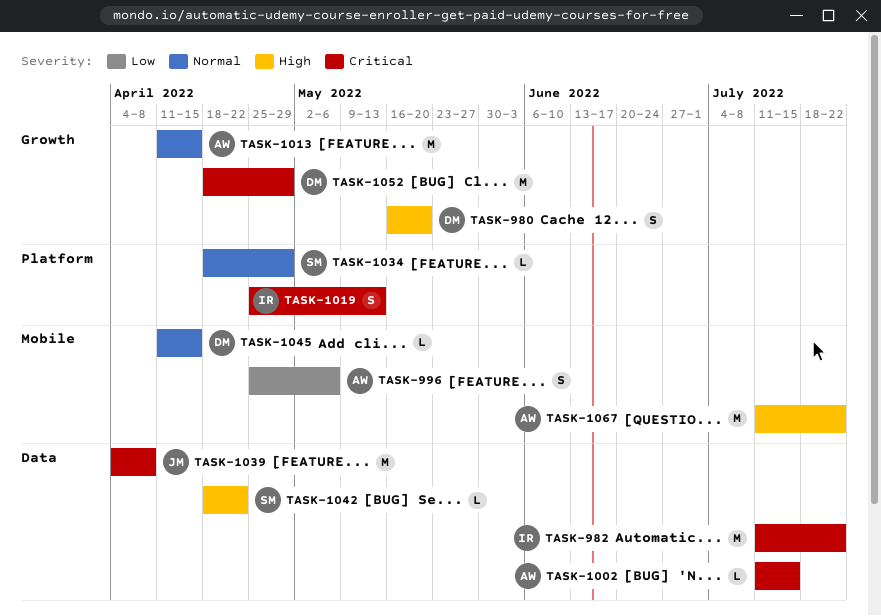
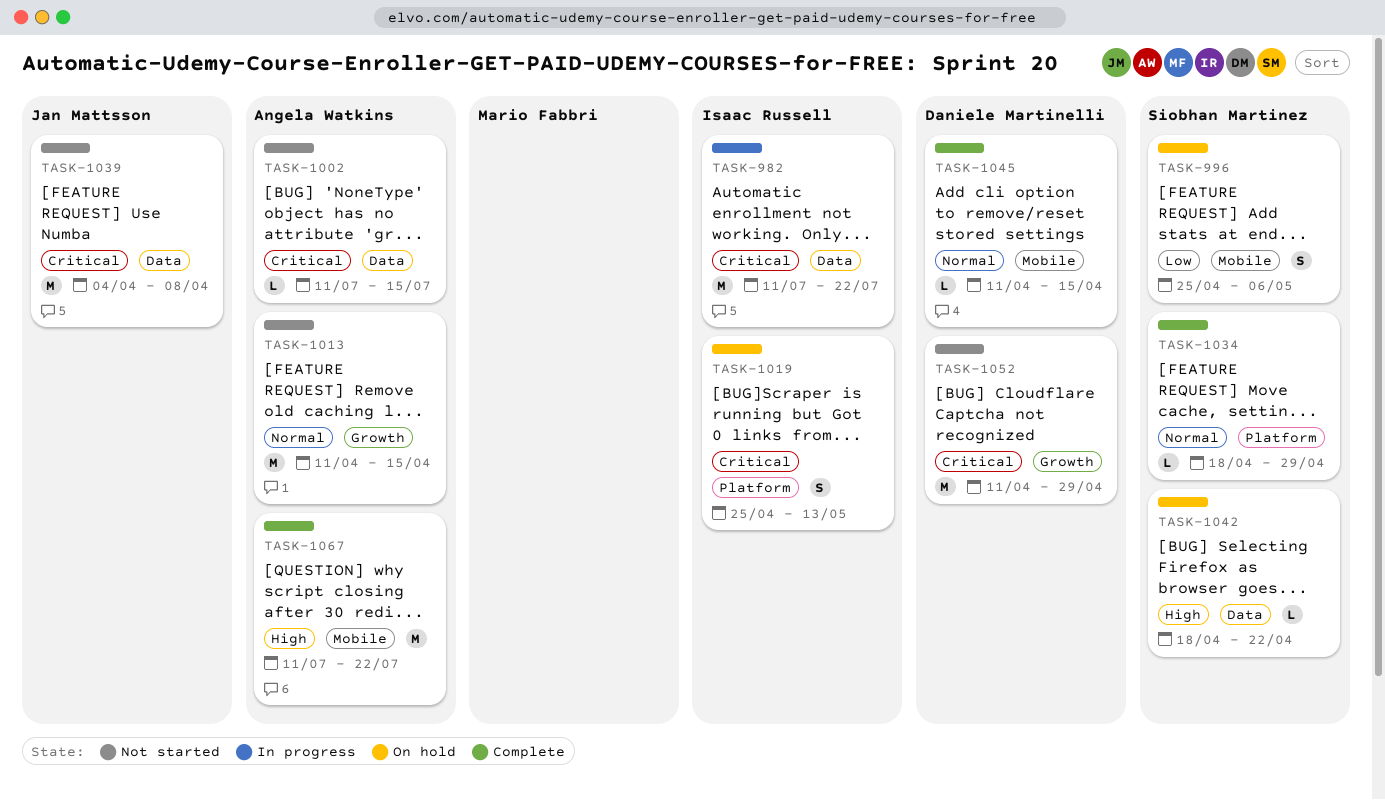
TASK-980: present -> none
TASK-996, owner: Angela Watkins -> Siobhan Martinez
TASK-1052, start: Apr 18 -> Apr 11

